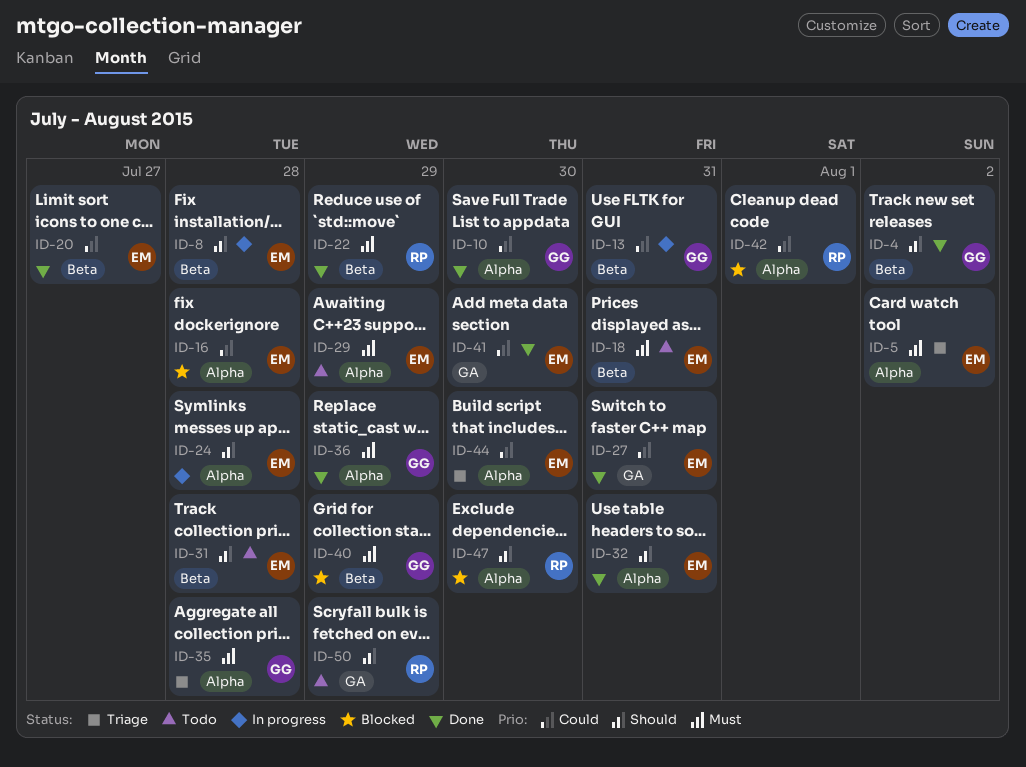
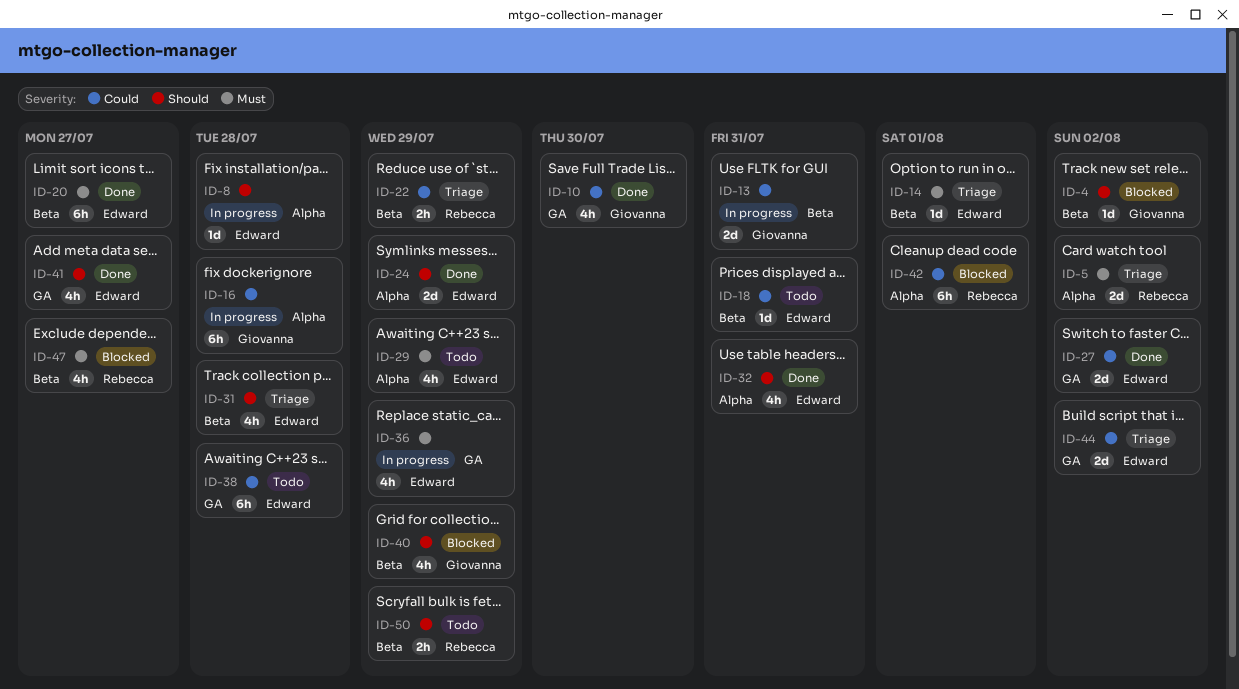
ID-4, status: Done -> Blocked
ID-5, owner: Edward -> Rebecca
ID-8, label: Beta -> Alpha
ID-10, label: Alpha -> GA
ID-14: none -> present
ID-16, status: Blocked -> In progress
ID-16, owner: Edward -> Giovanna
ID-18, priority: Must -> Could
ID-20, priority: Could -> Must
ID-22, status: Done -> Triage
ID-22, priority: Must -> Could
ID-24, status: In progress -> Done
ID-24, due: Jul 28 -> Jul 29
ID-27, due: Jul 31 -> Aug 2
ID-31, status: Todo -> Triage
ID-35: present -> none
ID-36, status: Done -> In progress
ID-36, owner: Giovanna -> Edward
ID-36, label: Alpha -> GA
ID-38: none -> present
ID-40, priority: Must -> Should
ID-41, priority: Could -> Should
ID-41, due: Jul 30 -> Jul 27
ID-44, label: Alpha -> GA
ID-44, due: Jul 30 -> Aug 2
ID-47, priority: Should -> Must
ID-47, label: Alpha -> Beta
ID-47, due: Jul 30 -> Jul 27
ID-50, label: GA -> Beta

